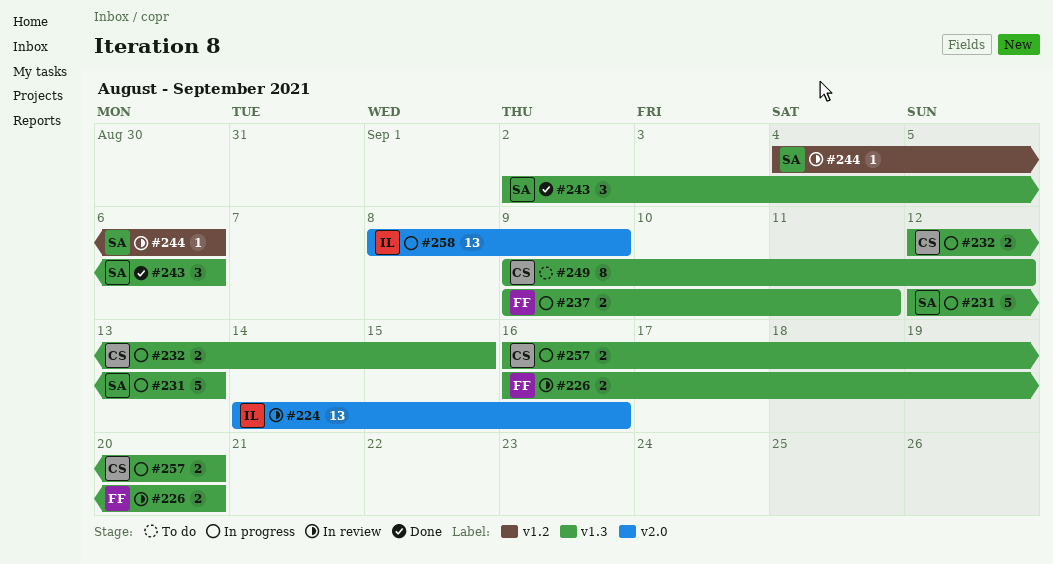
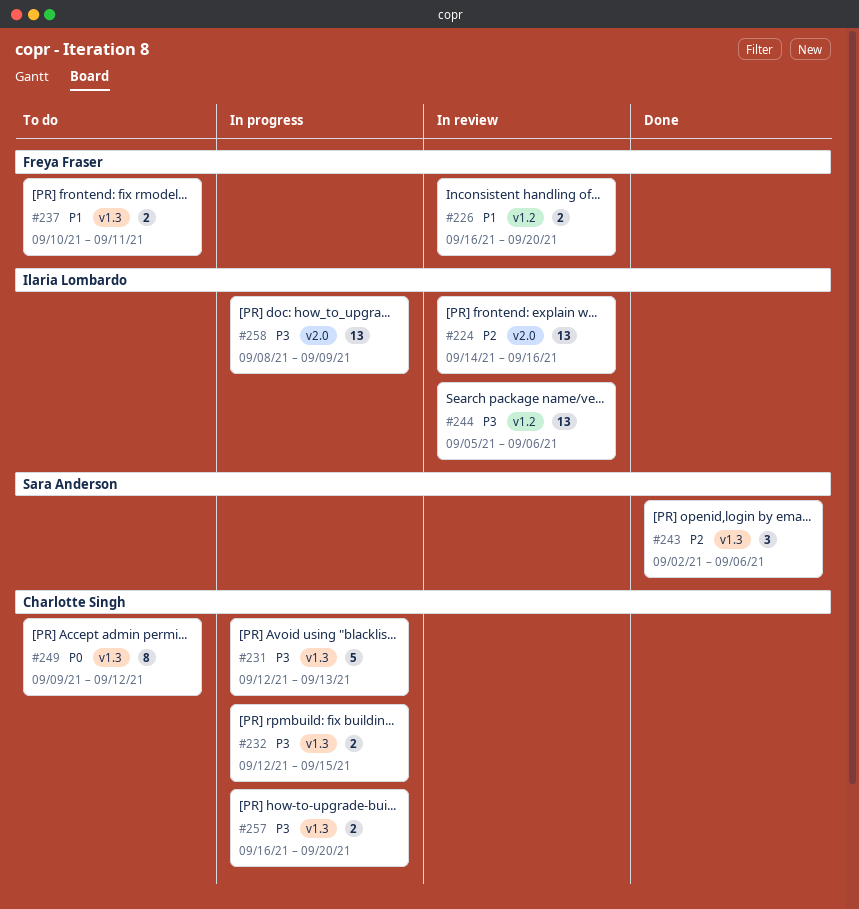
#226, label: v1.3 -> v1.2
#231, owner: Sara Anderson -> Charlotte Singh
#237, status: In progress -> To do
#237, start: Sep 9 -> Sep 10
#244, owner: Sara Anderson -> Ilaria Lombardo
#244, estimate: 1 -> 13
#244, start: Sep 4 -> Sep 5

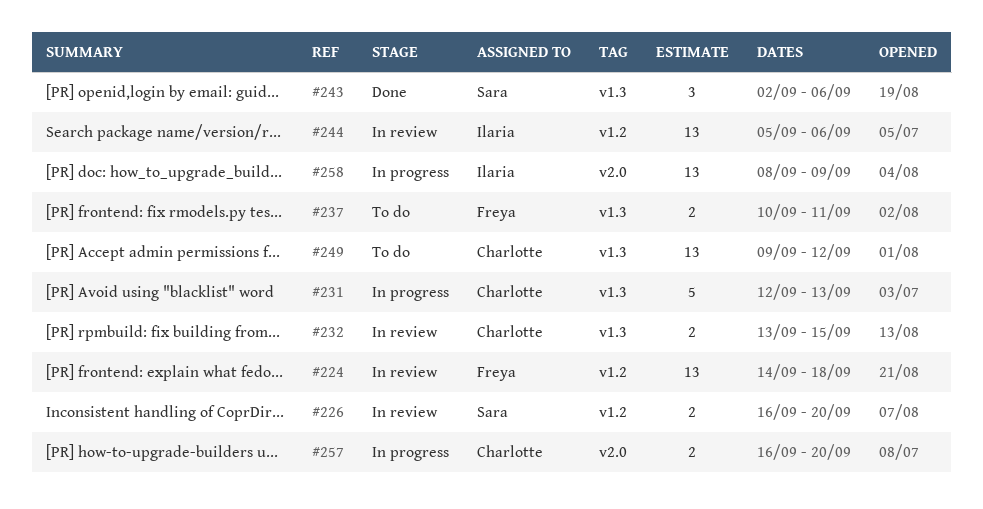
#224, owner: Ilaria Lombardo -> Freya Fraser
#224, label: v2.0 -> v1.2
#224, due: Sep 16 -> Sep 18
#226, owner: Freya Fraser -> Sara Anderson
#232, status: In progress -> In review
#232, start: Sep 12 -> Sep 13
#249, estimate: 8 -> 13
#257, label: v1.3 -> v2.0

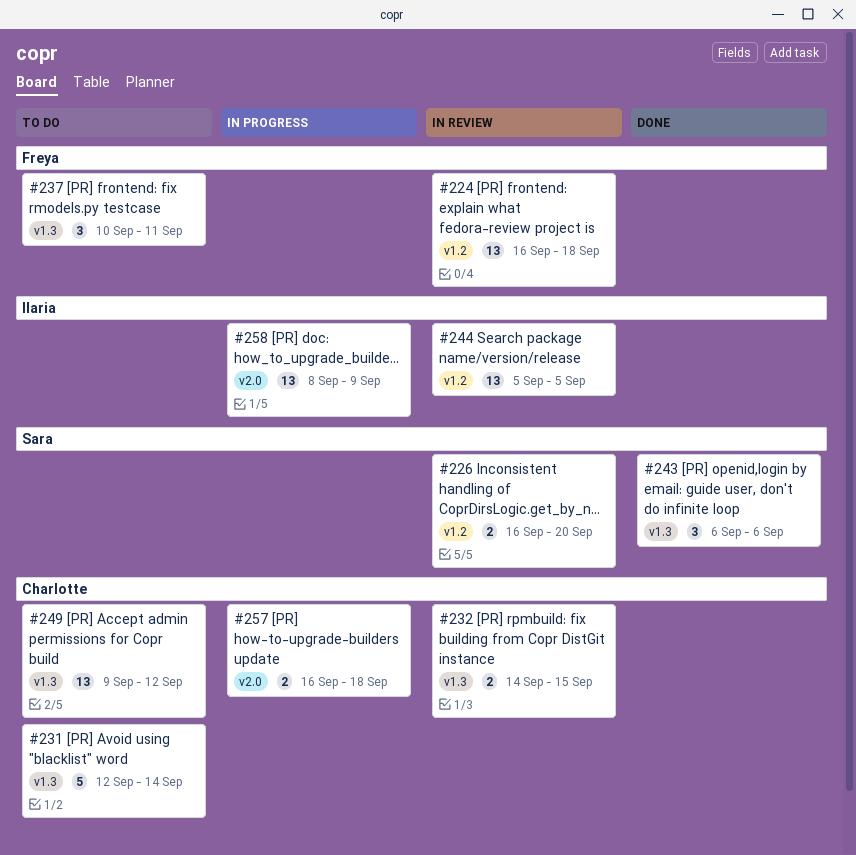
#224, start: Sep 14 -> Sep 16
#231, status: In progress -> To do
#231, due: Sep 13 -> Sep 14
#232, start: Sep 13 -> Sep 14
#237, estimate: 2 -> 3
#243, start: Sep 2 -> Sep 6
#244, due: Sep 6 -> Sep 5
#257, due: Sep 20 -> Sep 18

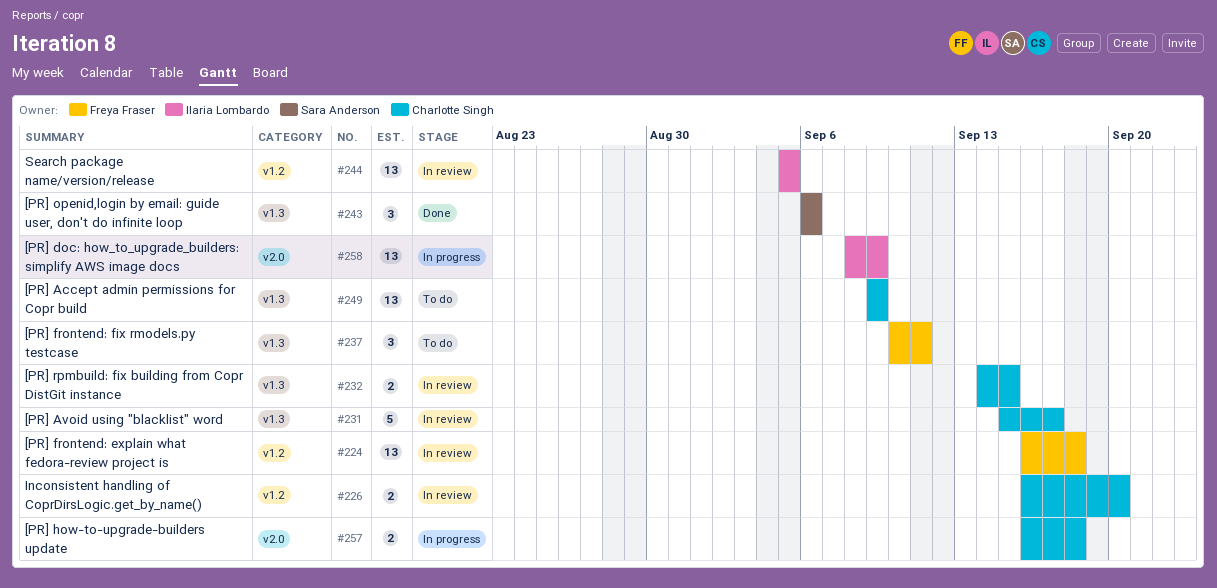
#226, owner: Sara Anderson -> Charlotte Singh
#231, status: To do -> In review
#231, start: Sep 12 -> Sep 15
#231, due: Sep 14 -> Sep 17
#249, due: Sep 12 -> Sep 9

